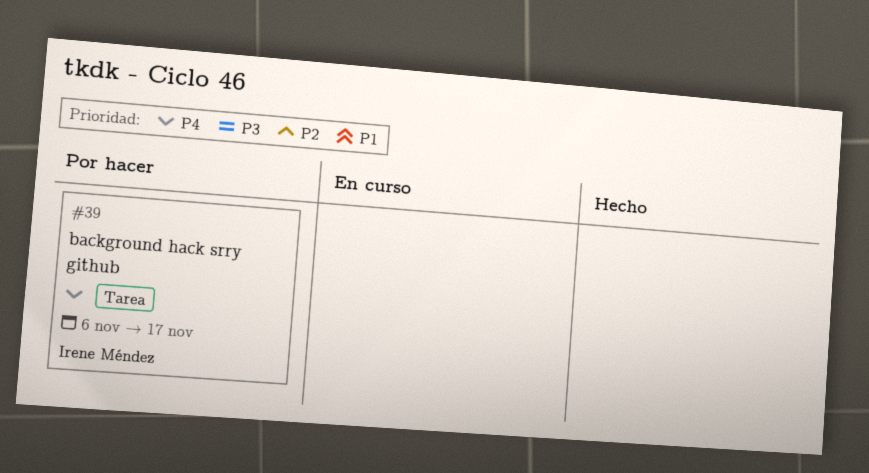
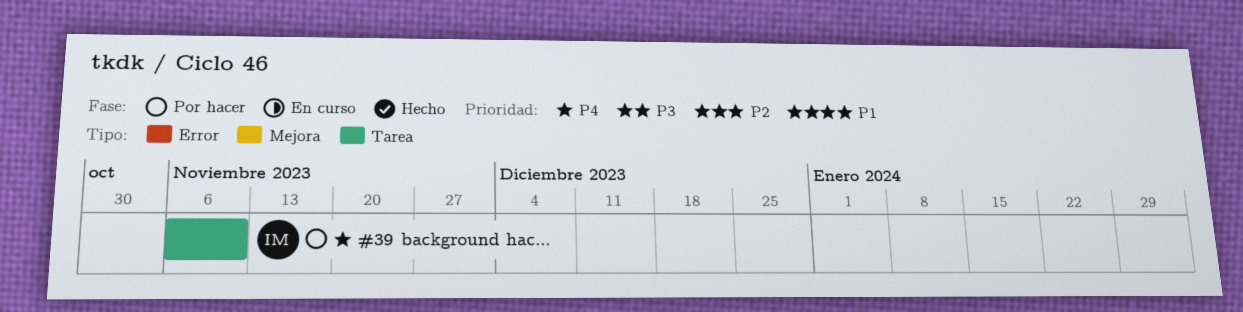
#39, due: Nov 17 -> Nov 10

